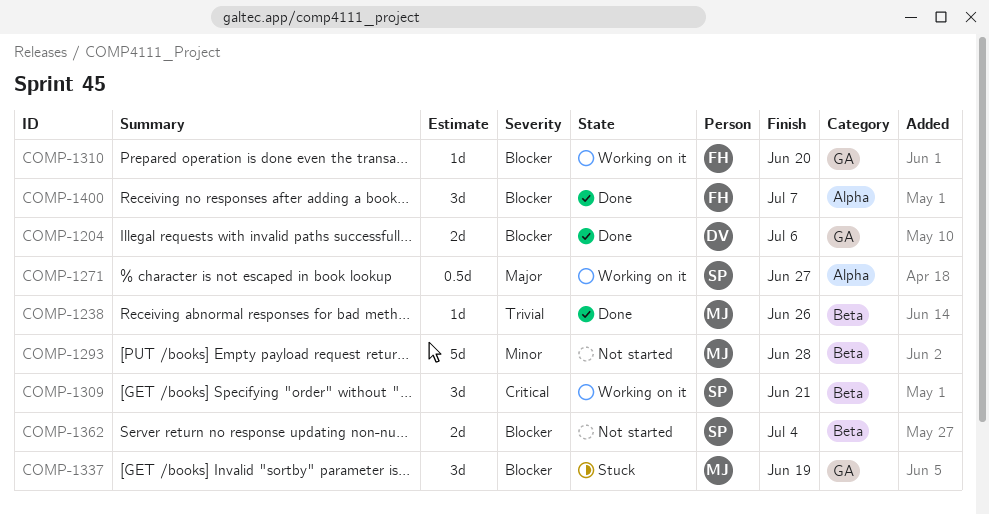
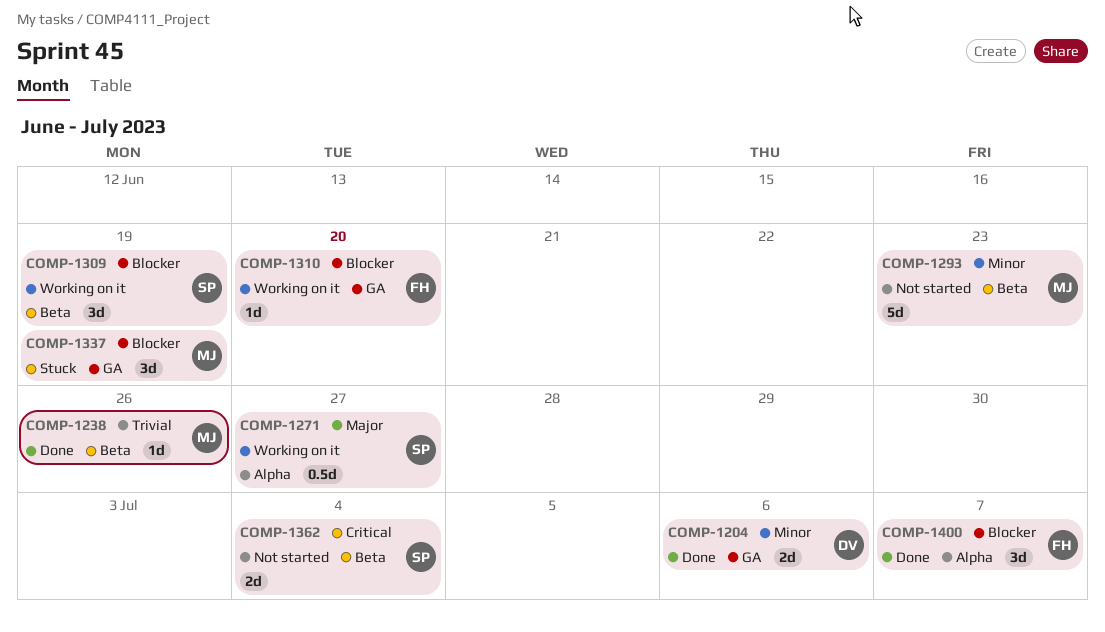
COMP-1204, priority: Blocker -> Minor
COMP-1293, due: Jun 28 -> Jun 23
COMP-1309, priority: Critical -> Blocker
COMP-1309, due: Jun 21 -> Jun 19
COMP-1362, priority: Blocker -> Critical

